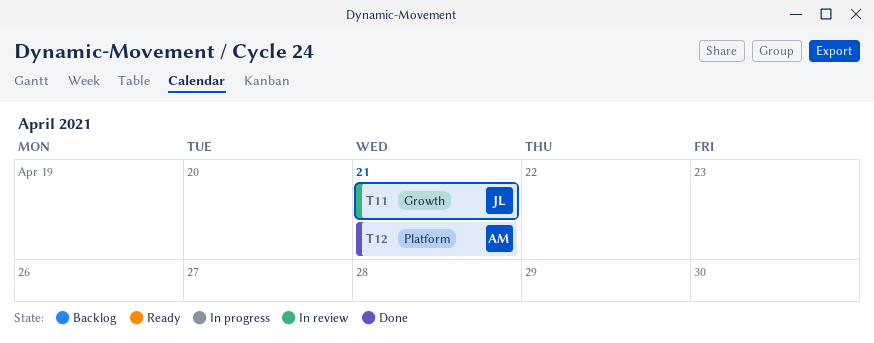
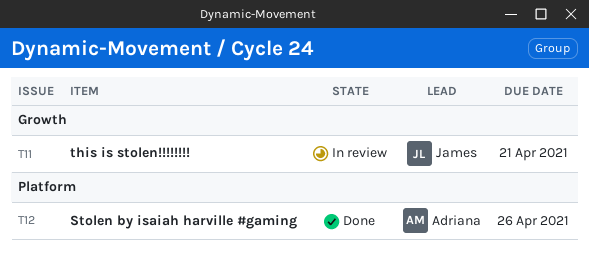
T12, due: Apr 21 -> Apr 26

